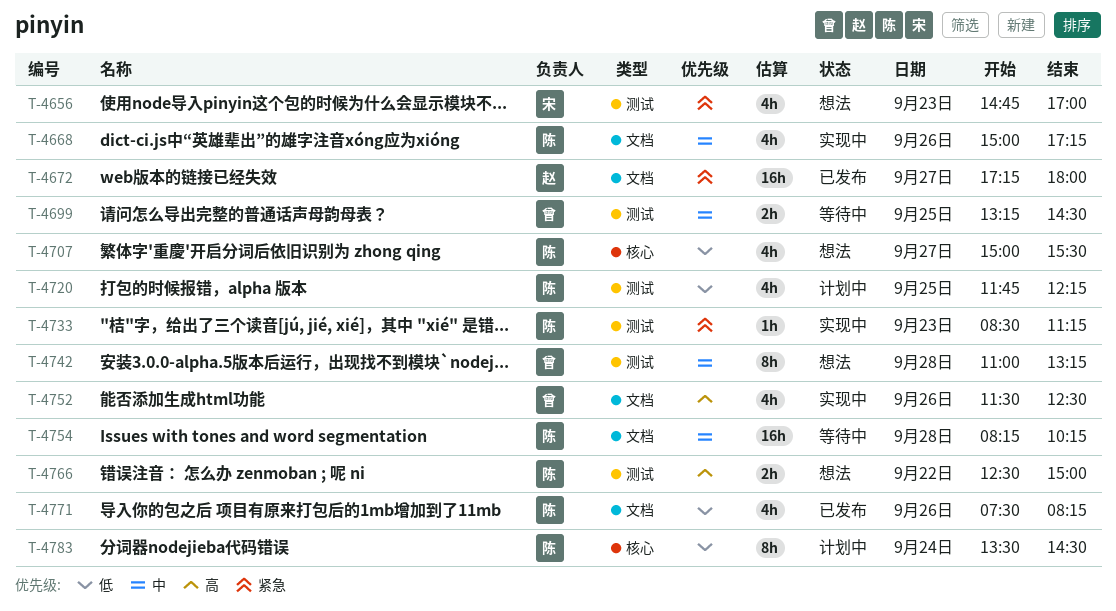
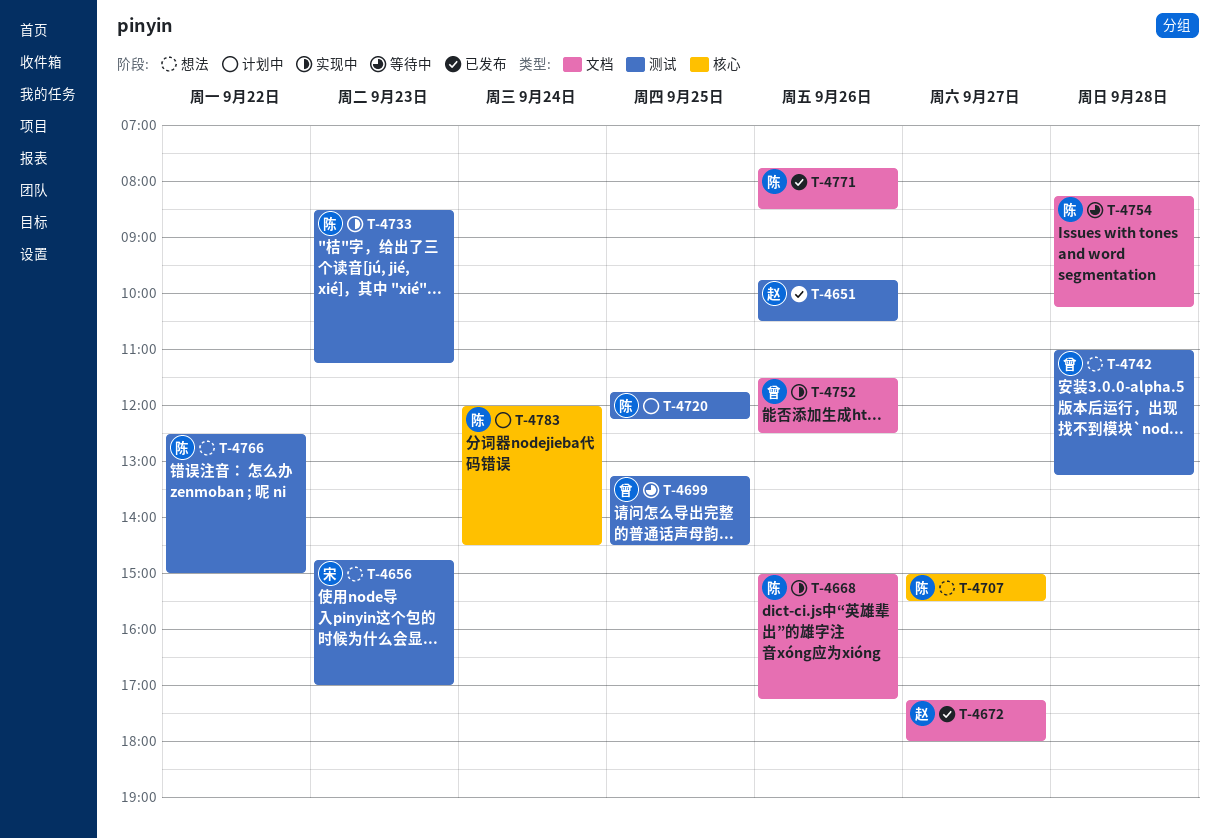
T-4651: none -> present
T-4771, begins: 07:30 -> 07:45
T-4771, ends: 08:15 -> 08:30
T-4783, begins: 13:30 -> 12:00

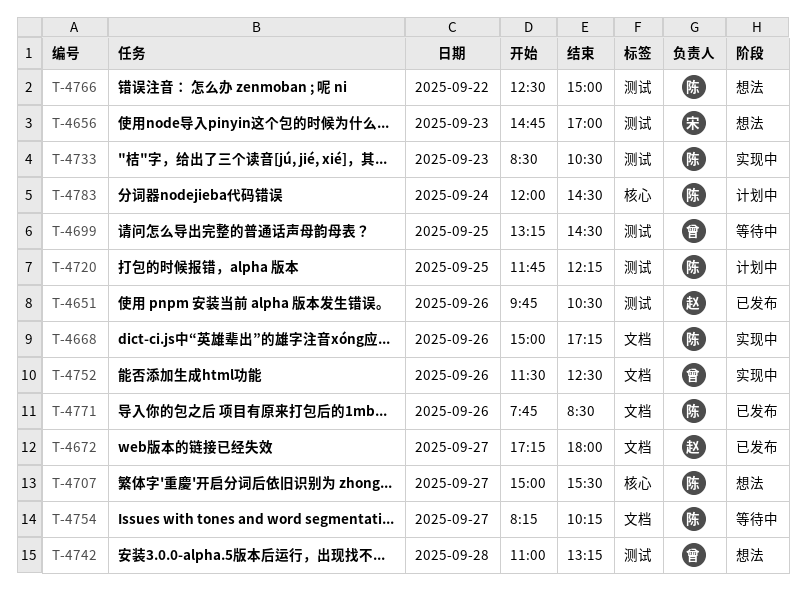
T-4733, ends: 11:15 -> 10:30
T-4754, day: Sep 28 -> Sep 27

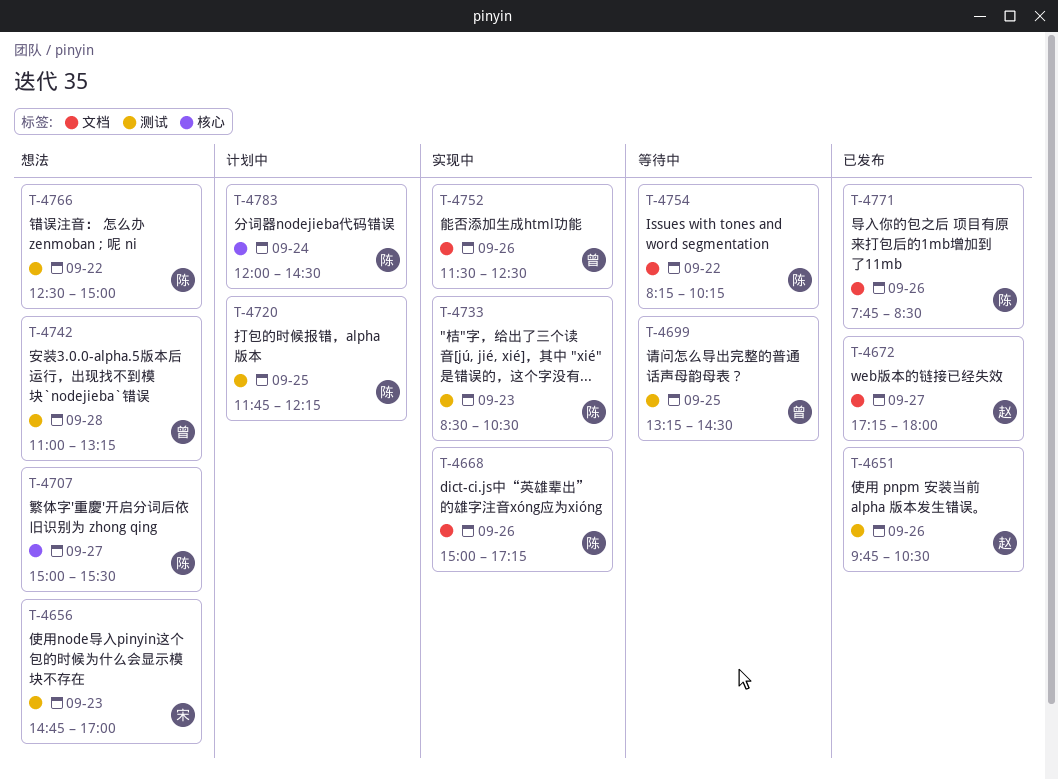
T-4754, day: Sep 27 -> Sep 22

